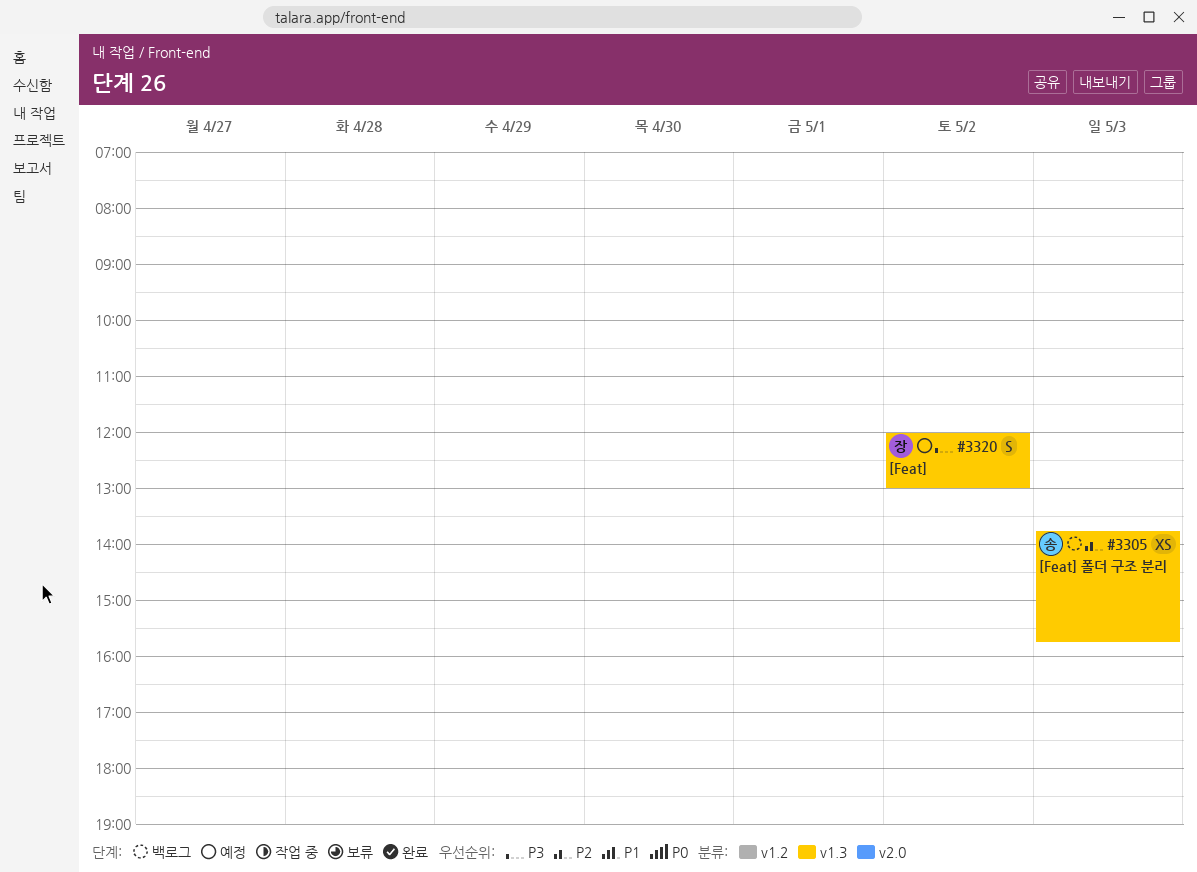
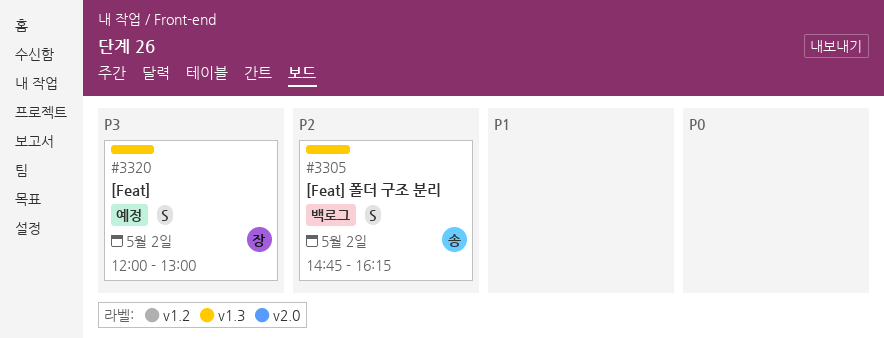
#3305, estimate: XS -> S
#3305, day: May 3 -> May 2
#3305, begins: 13:45 -> 14:45
#3305, ends: 15:45 -> 16:15

